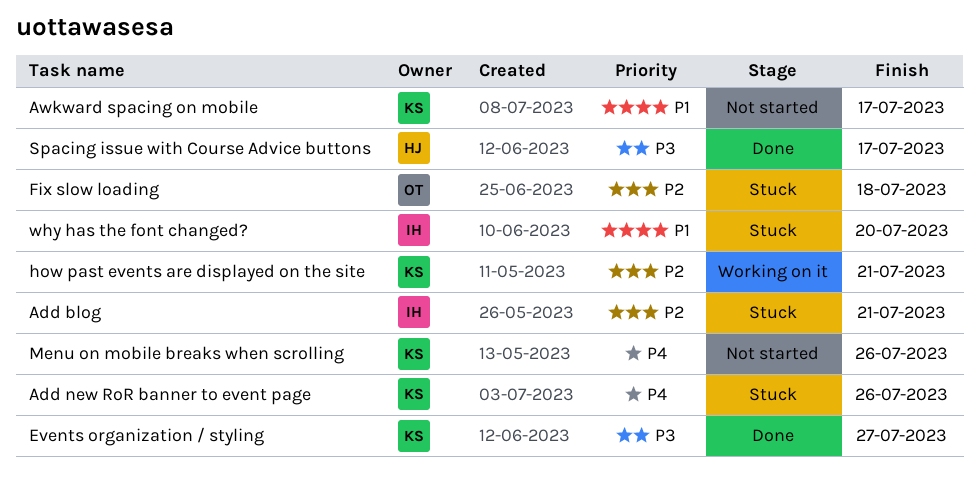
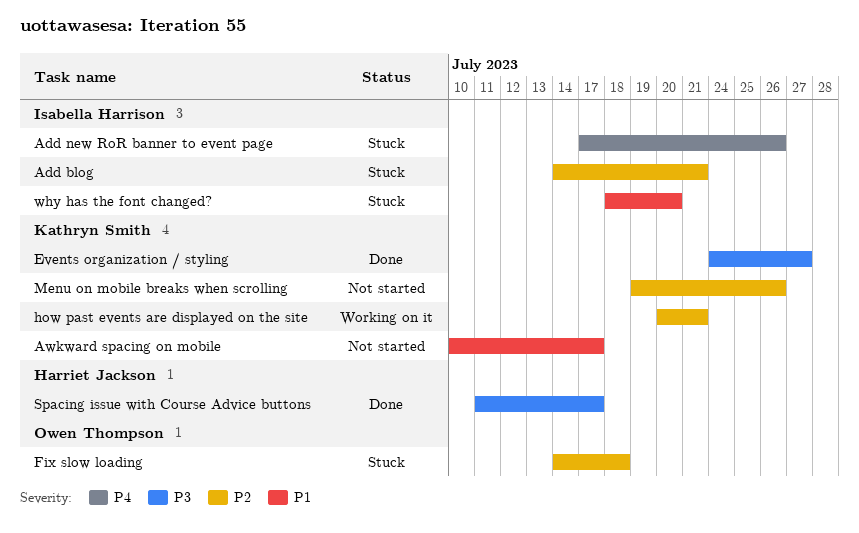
Add new RoR banner to event page, owner: Kathryn Smith -> Isabella Harrison
Menu on mobile breaks when scrolling, priority: P4 -> P2

